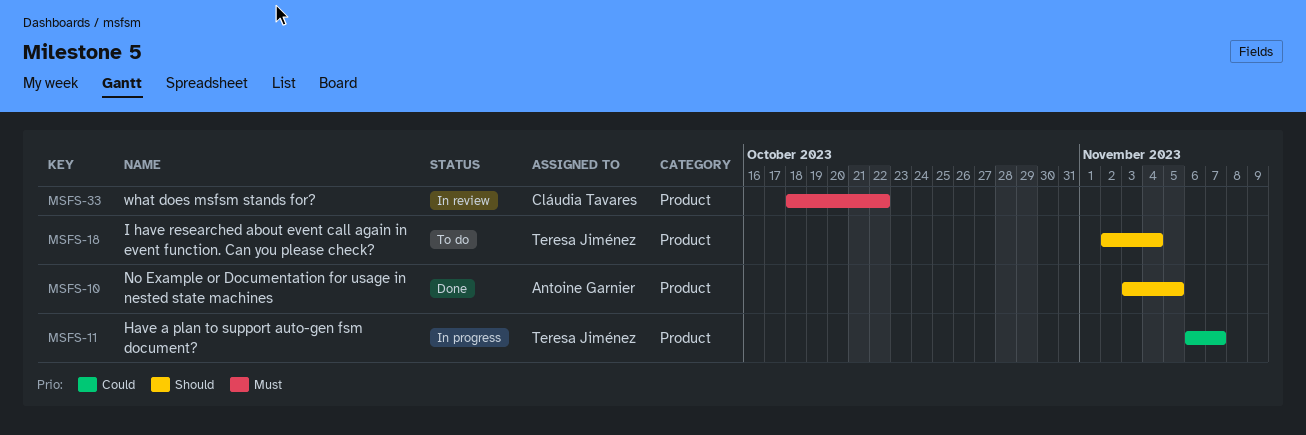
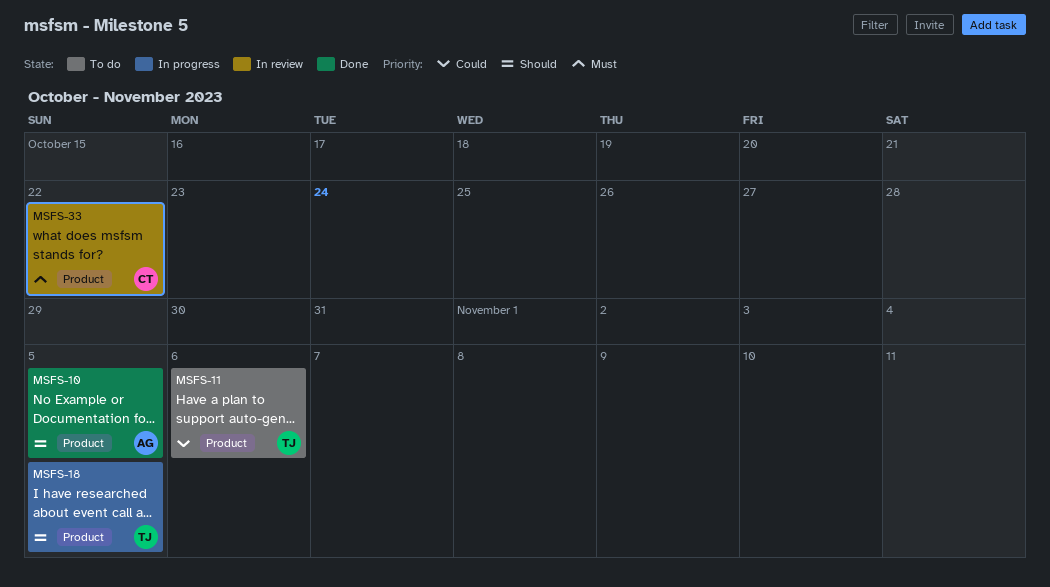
MSFS-11, status: In progress -> To do
MSFS-11, due: Nov 7 -> Nov 6
MSFS-18, status: To do -> In progress
MSFS-18, due: Nov 4 -> Nov 5

